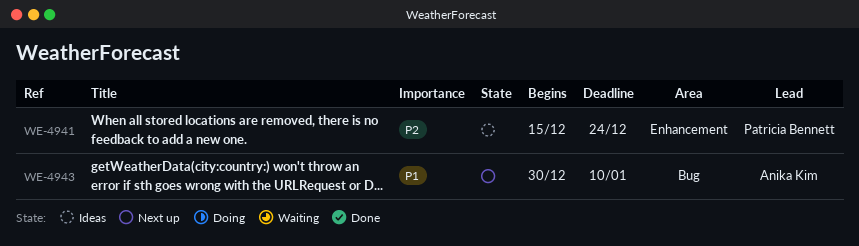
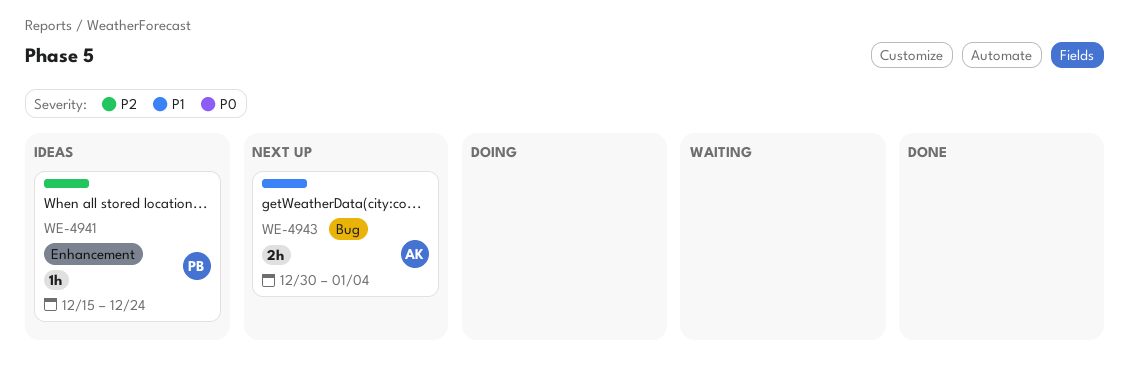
WE-4943, due: Jan 10 -> Jan 4

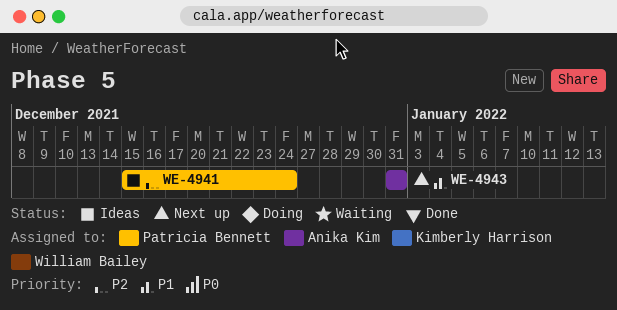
WE-4943, start: Dec 30 -> Dec 31
WE-4943, due: Jan 4 -> Dec 31

